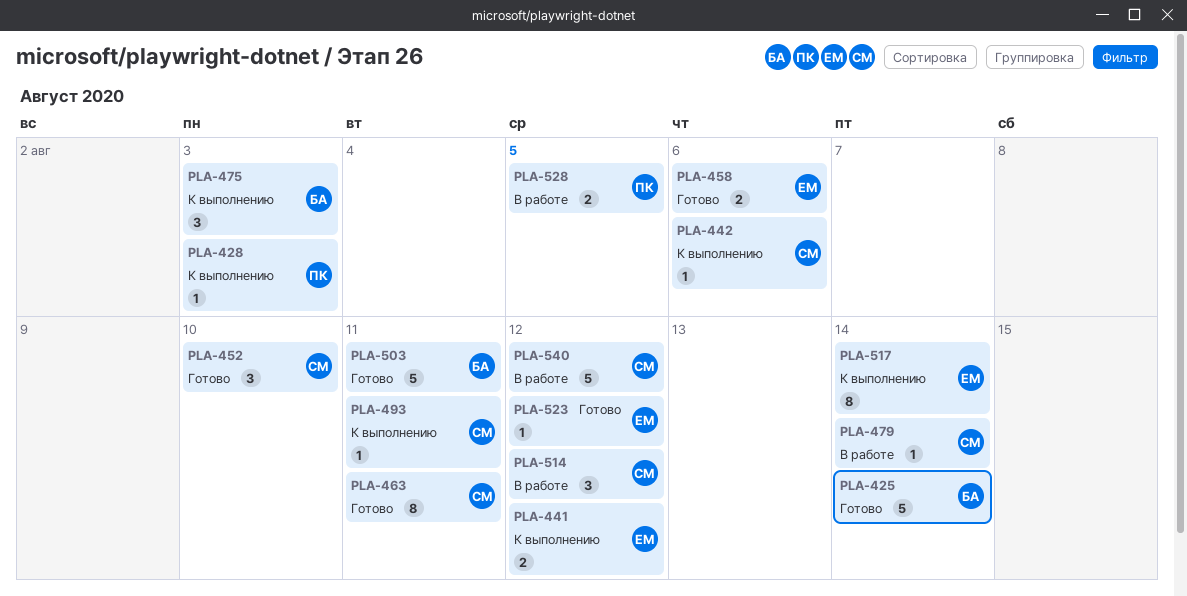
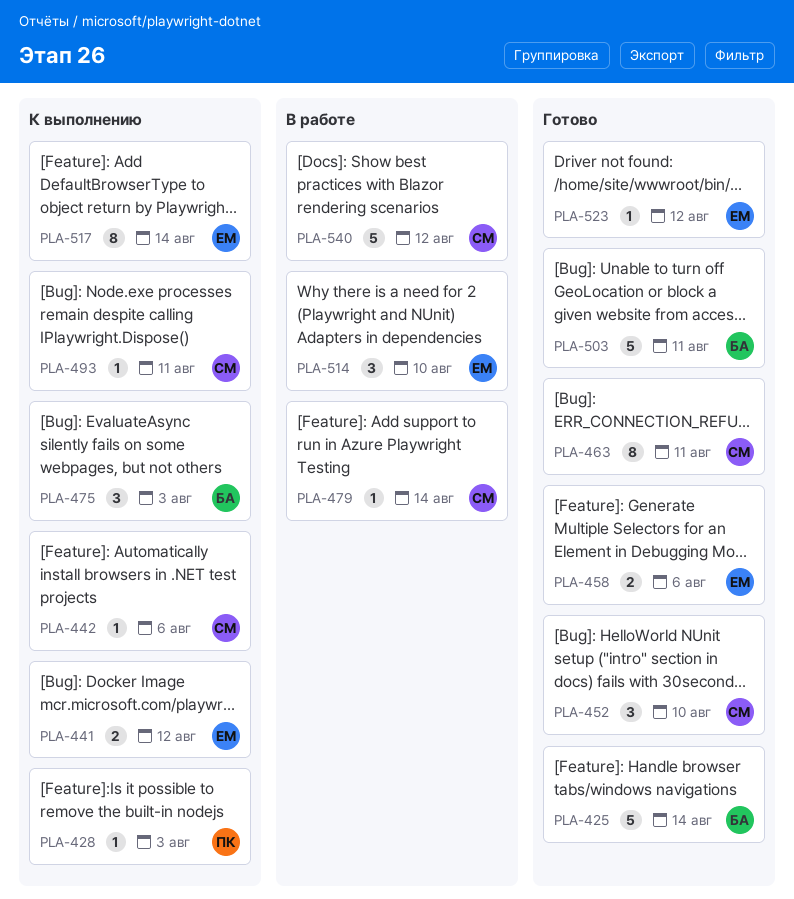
PLA-514, owner: СМ -> ЕМ
PLA-514, due: Aug 12 -> Aug 10
PLA-528: present -> none

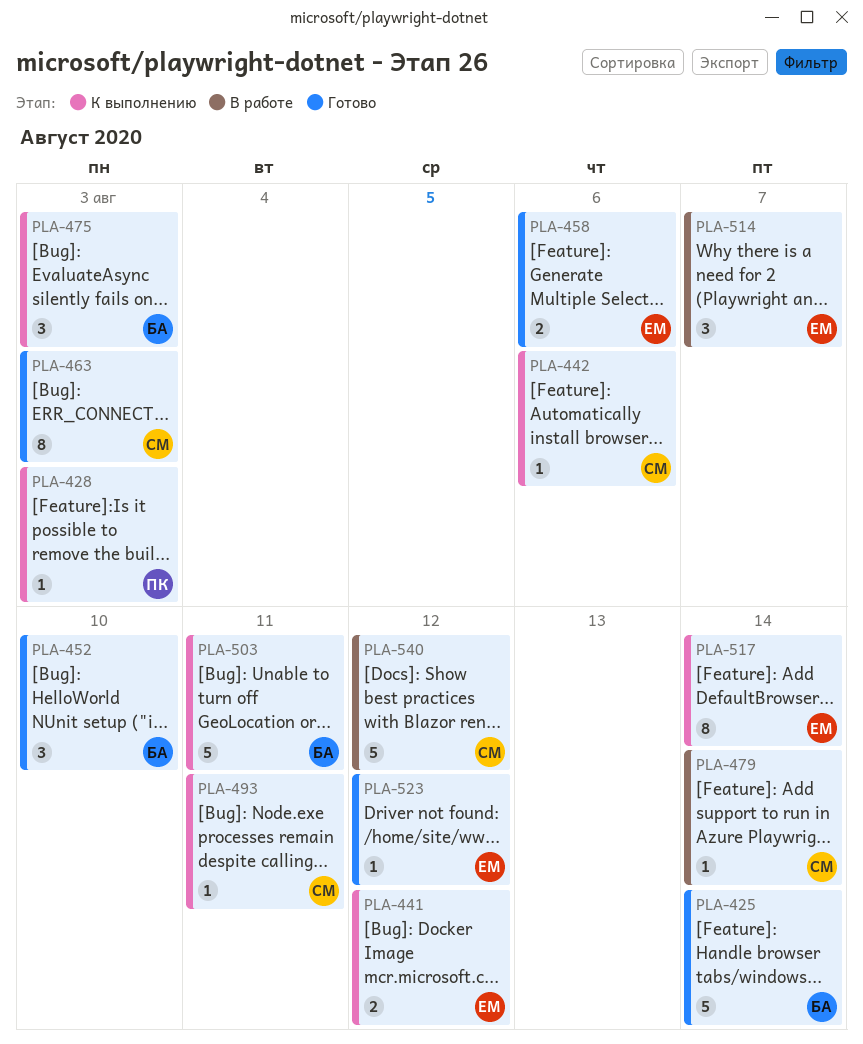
PLA-452, owner: СМ -> БА
PLA-463, due: Aug 11 -> Aug 3
PLA-503, status: Готово -> К выполнению
PLA-514, due: Aug 10 -> Aug 7

